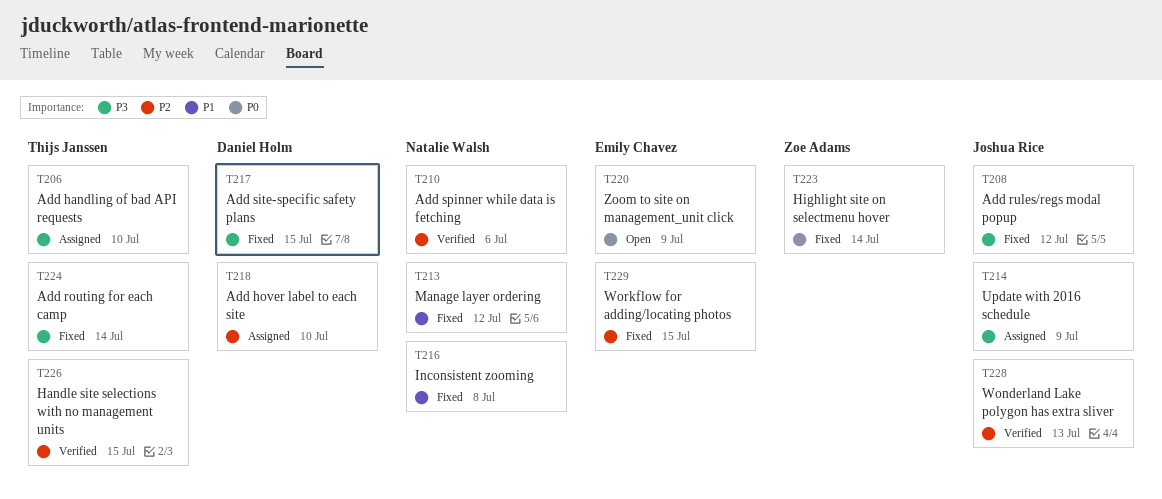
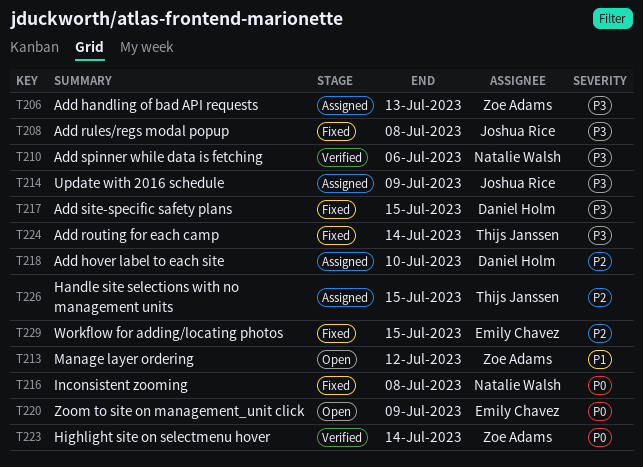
T206, owner: Thijs Janssen -> Zoe Adams
T206, due: Jul 10 -> Jul 13
T208, due: Jul 12 -> Jul 8
T210, priority: P2 -> P3
T213, status: Fixed -> Open
T213, owner: Natalie Walsh -> Zoe Adams
T216, priority: P1 -> P0
T223, status: Fixed -> Verified
T226, status: Verified -> Assigned
T228: present -> none

